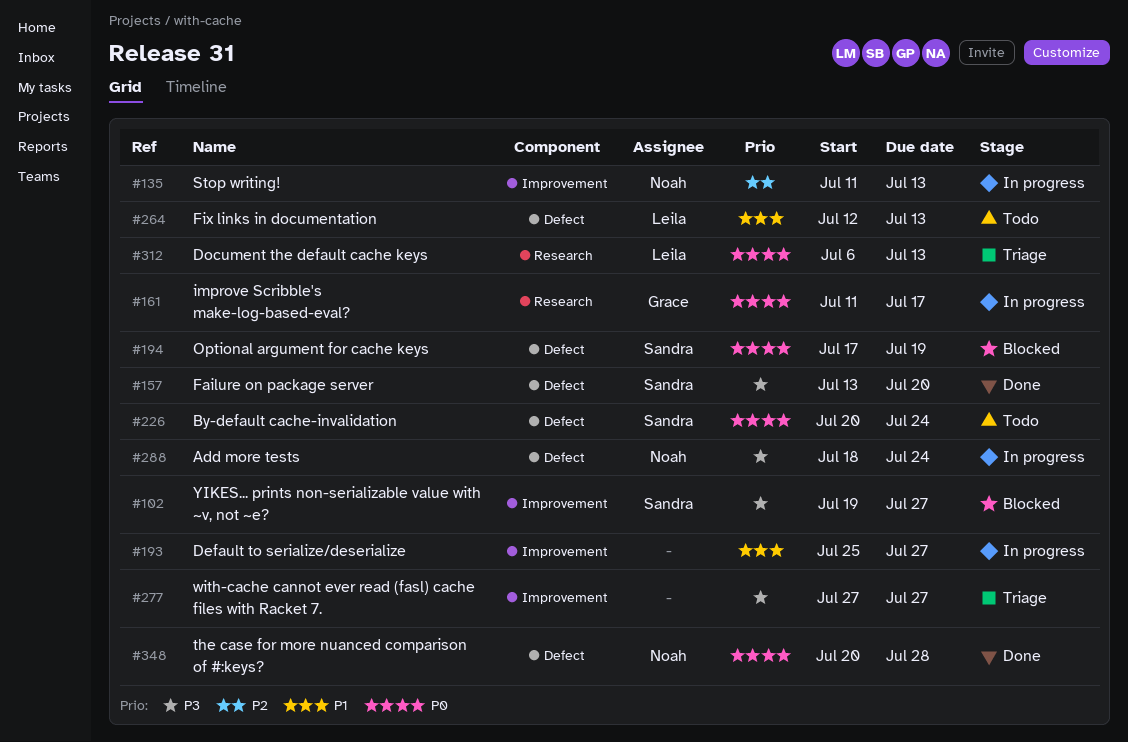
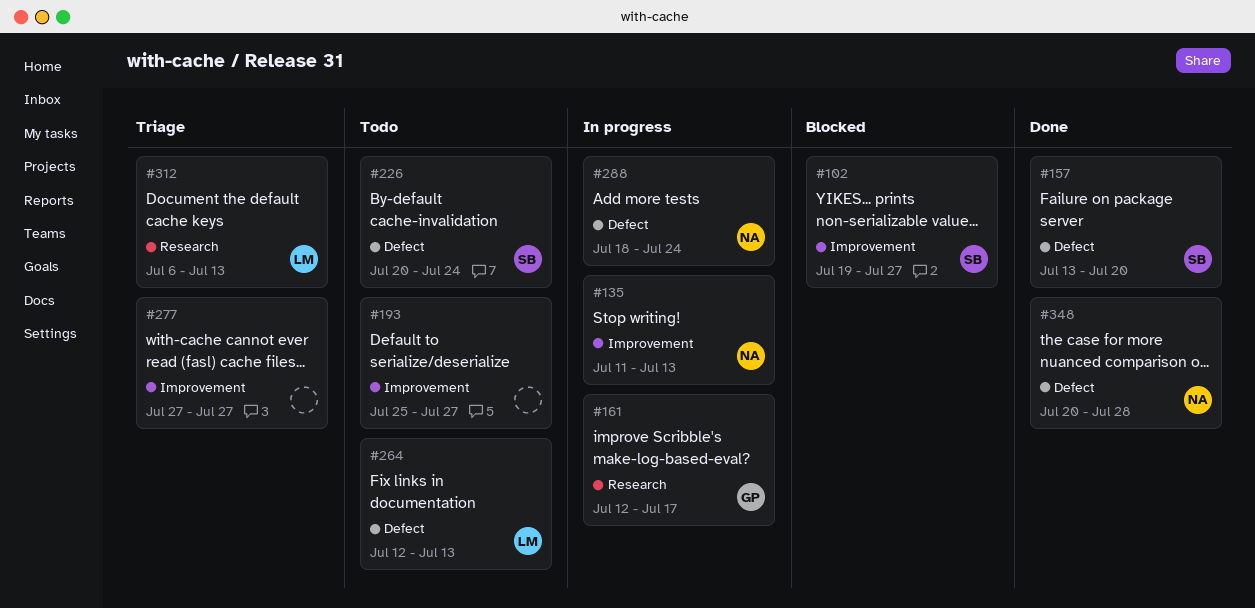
#161, start: Jul 11 -> Jul 12
#193, status: In progress -> Todo
#194: present -> none

